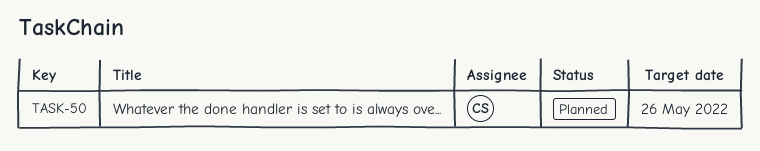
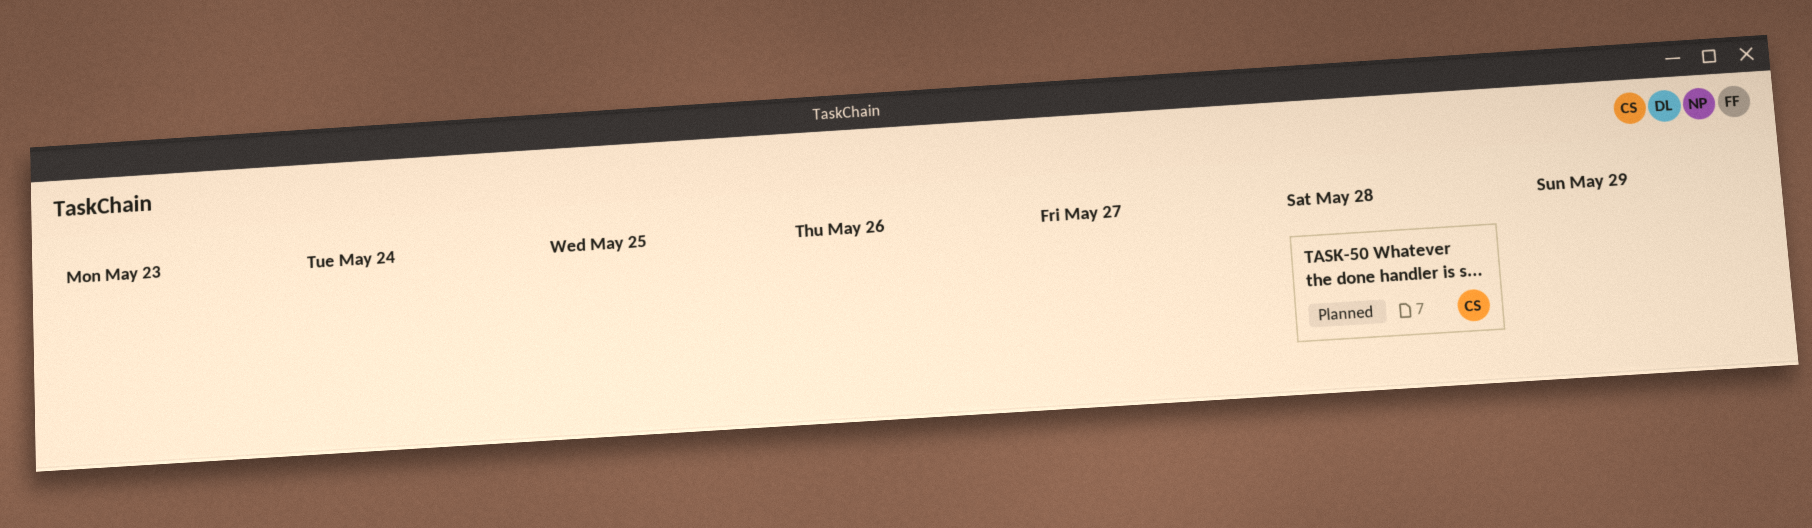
TASK-50, due: May 26 -> May 28

